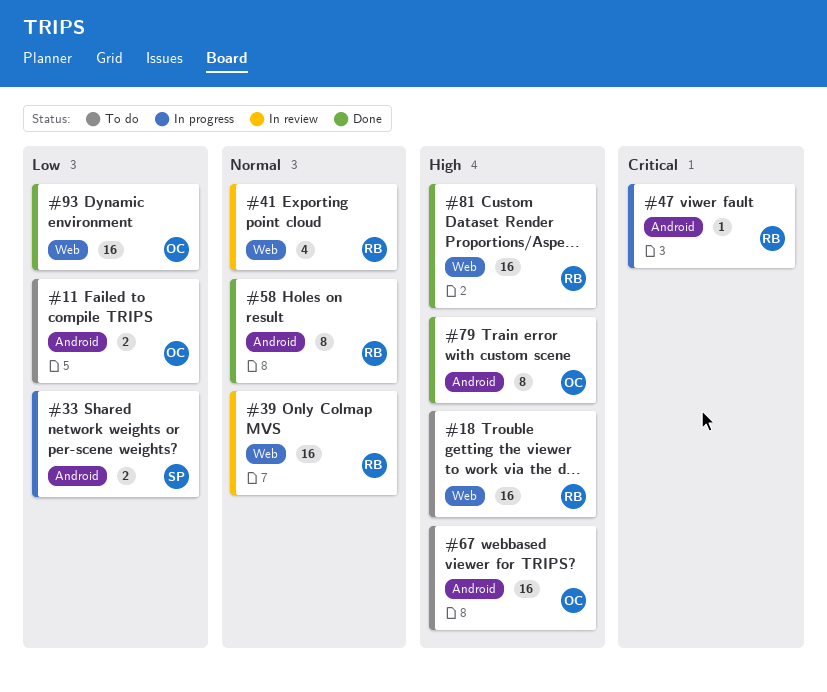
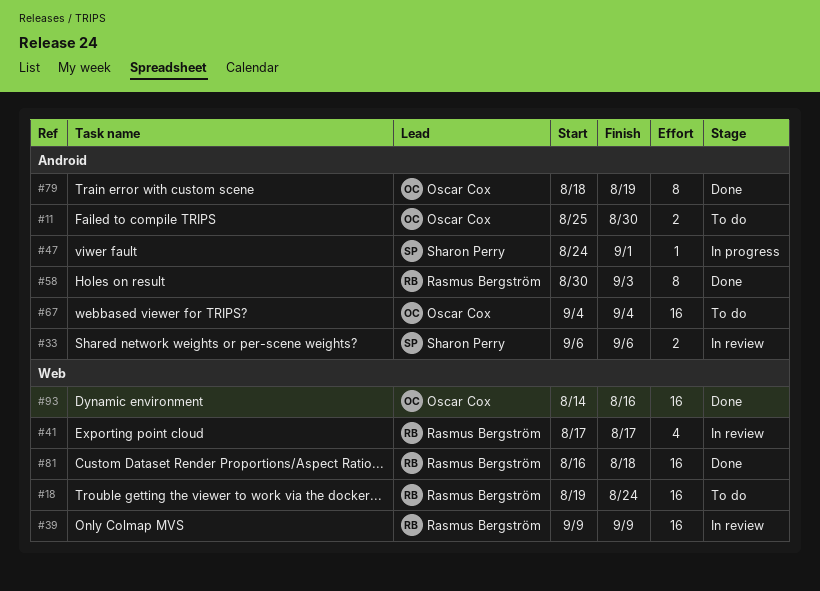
#33, status: In progress -> In review
#47, owner: Rasmus Bergström -> Sharon Perry

